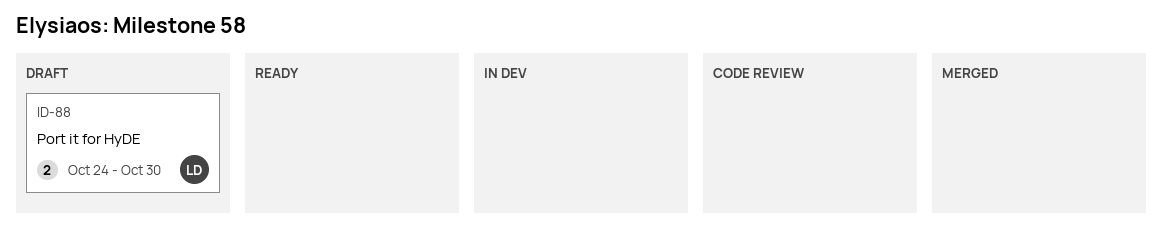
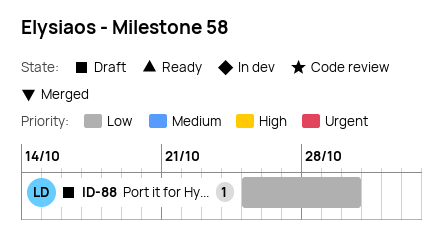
ID-88, estimate: 2 -> 1
ID-88, start: Oct 24 -> Oct 25

